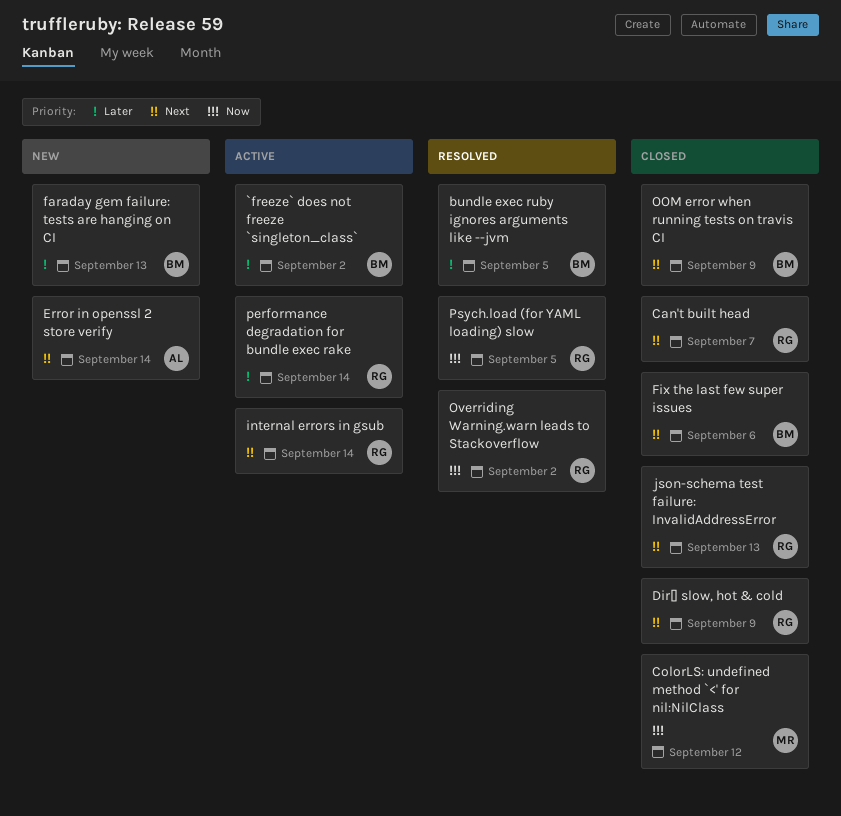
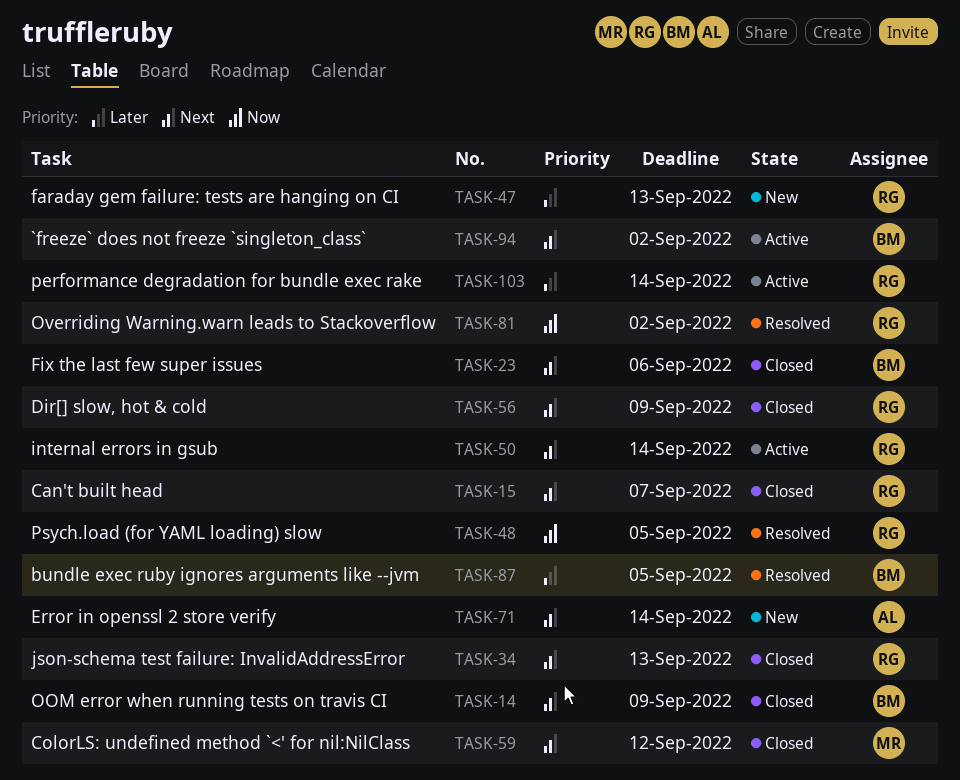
`freeze` does not freeze `singleton_class`, priority: Later -> Next
ColorLS: undefined method `<' for nil:NilClass, priority: Now -> Next
faraday gem failure: tests are hanging on CI, owner: BM -> RG

